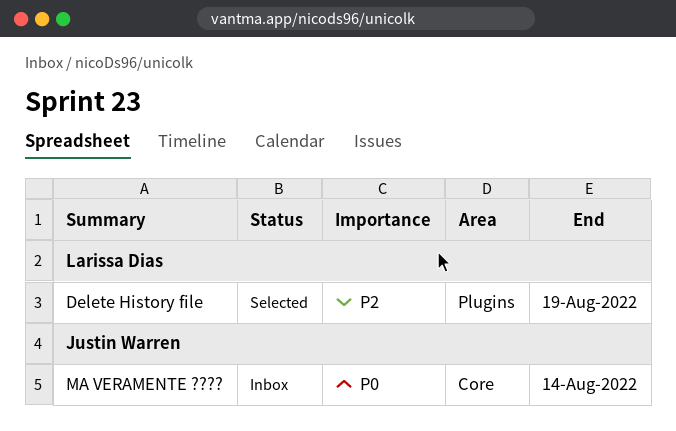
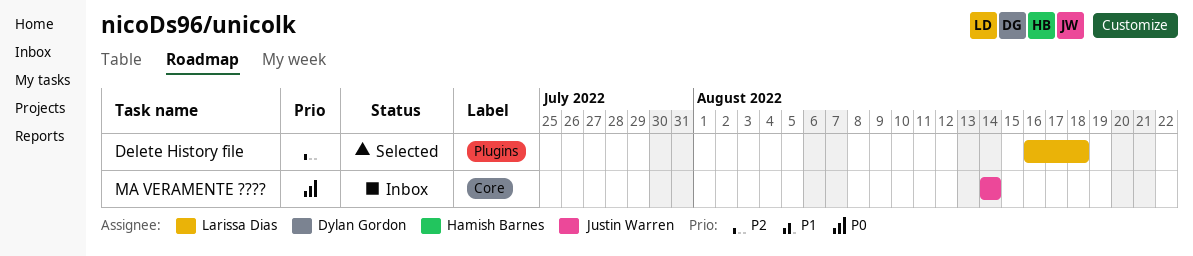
Delete History file, due: Aug 19 -> Aug 18

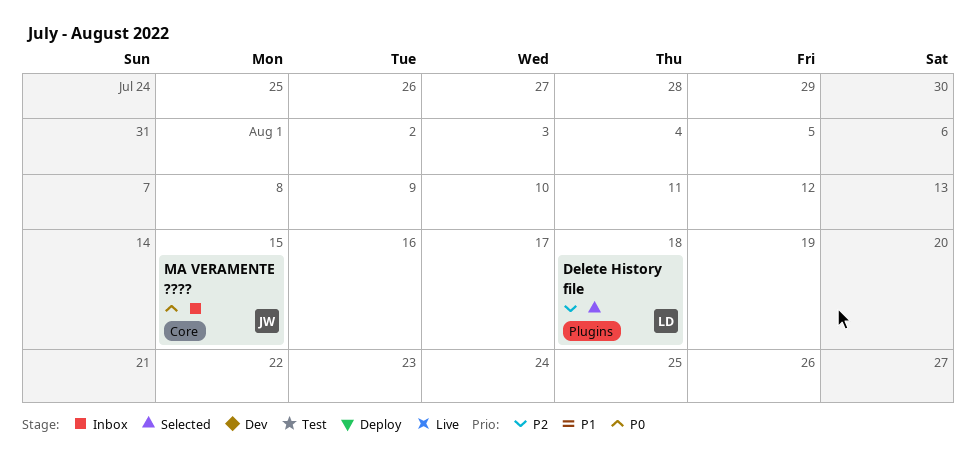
MA VERAMENTE ????, due: Aug 14 -> Aug 15

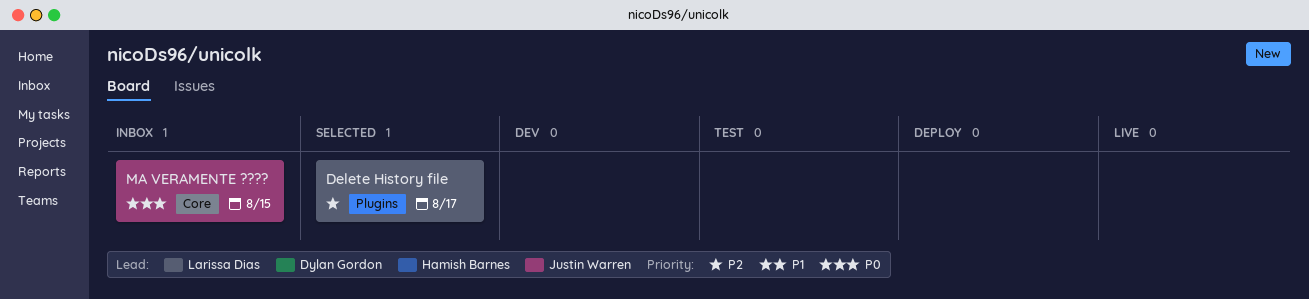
Delete History file, due: Aug 18 -> Aug 17

